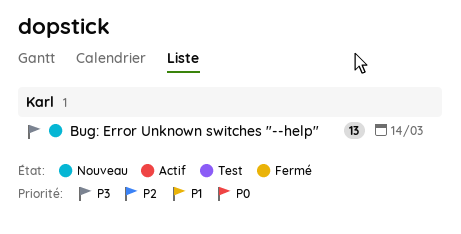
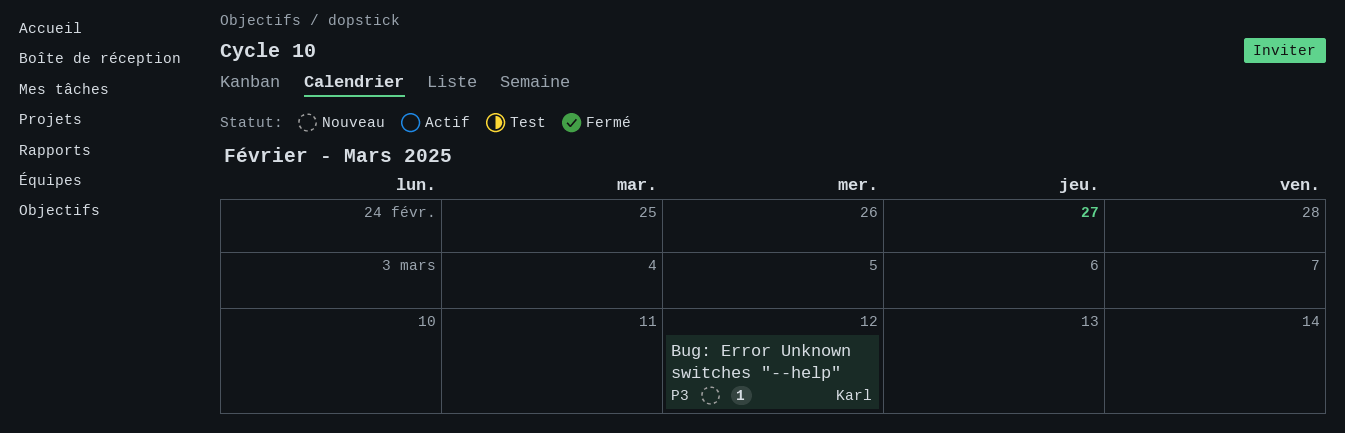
Bug: Error Unknown switches "--help", estimate: 13 -> 1
Bug: Error Unknown switches "--help", due: Mar 14 -> Mar 12

